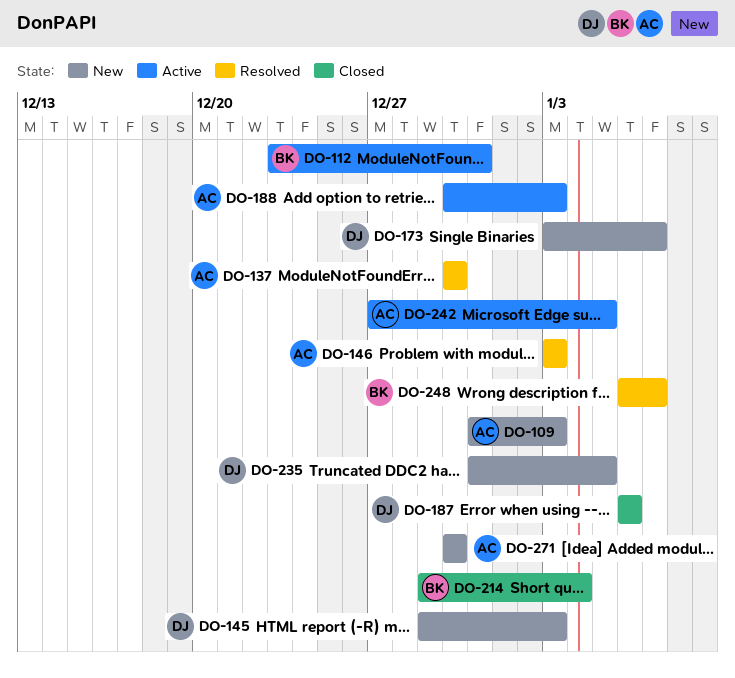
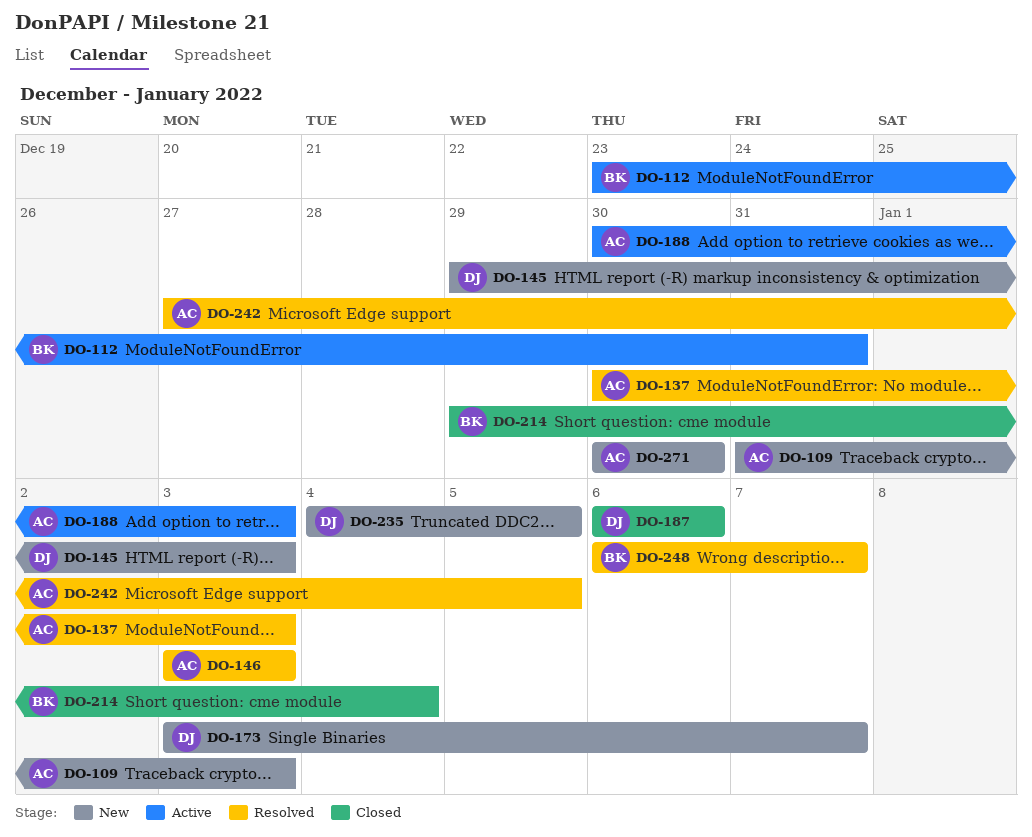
DO-137, due: Dec 30 -> Jan 3
DO-235, start: Dec 31 -> Jan 4
DO-242, status: Active -> Resolved

